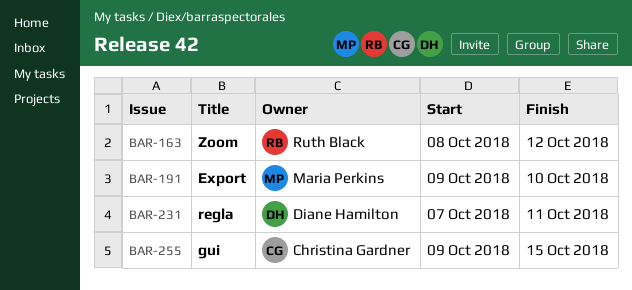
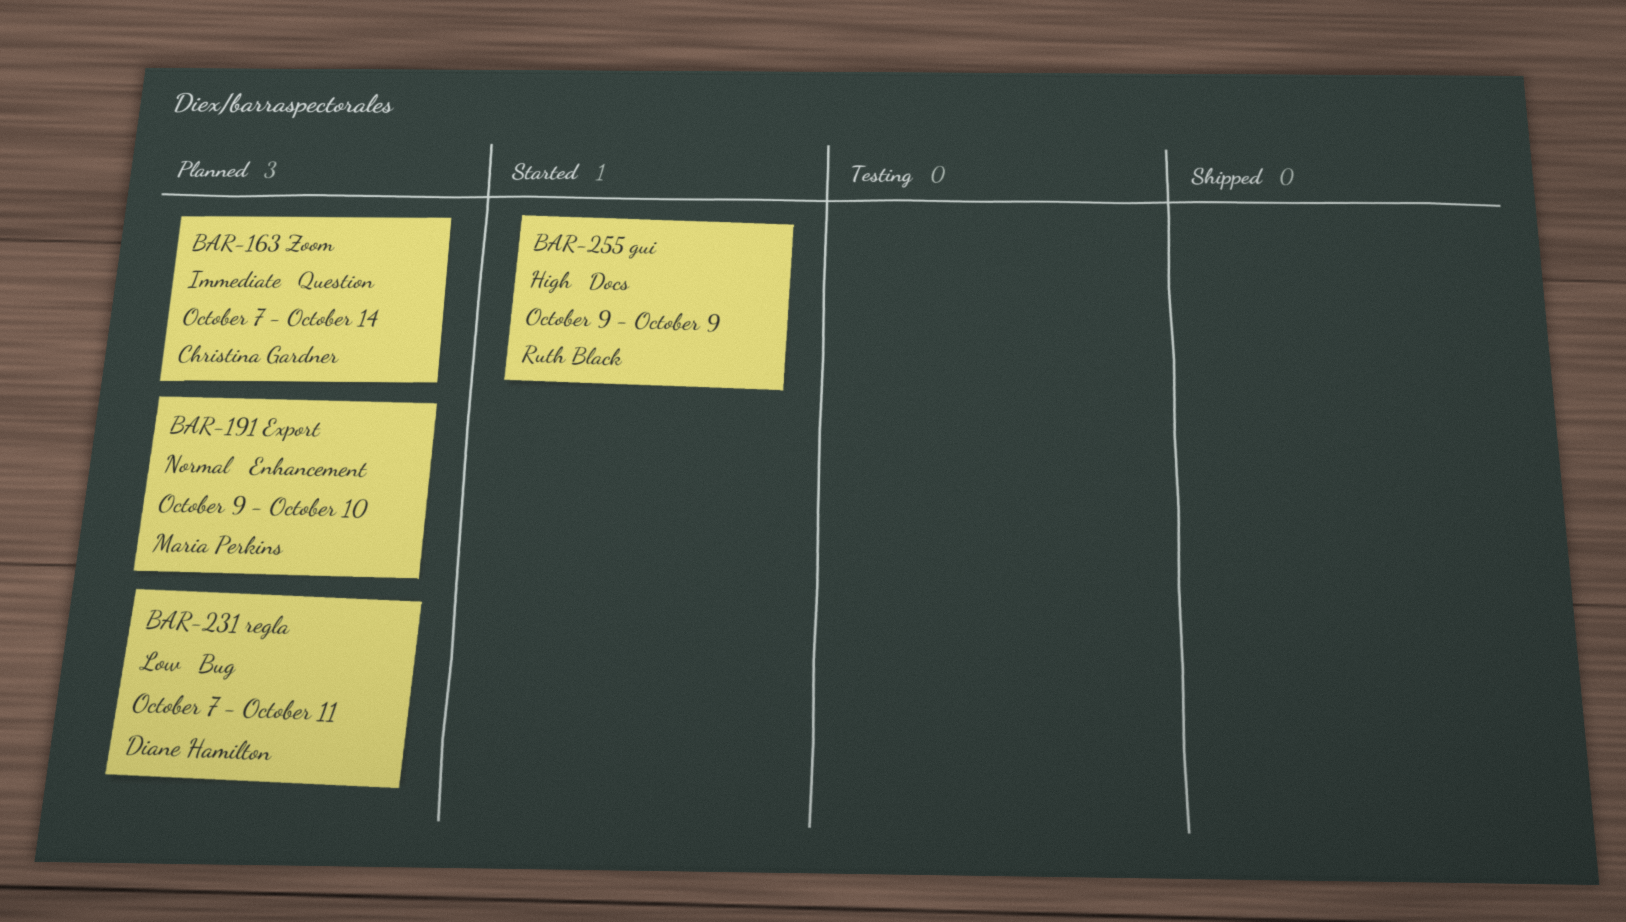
BAR-163, owner: Ruth Black -> Christina Gardner
BAR-163, start: Oct 8 -> Oct 7
BAR-163, due: Oct 12 -> Oct 14
BAR-255, owner: Christina Gardner -> Ruth Black
BAR-255, due: Oct 15 -> Oct 9

